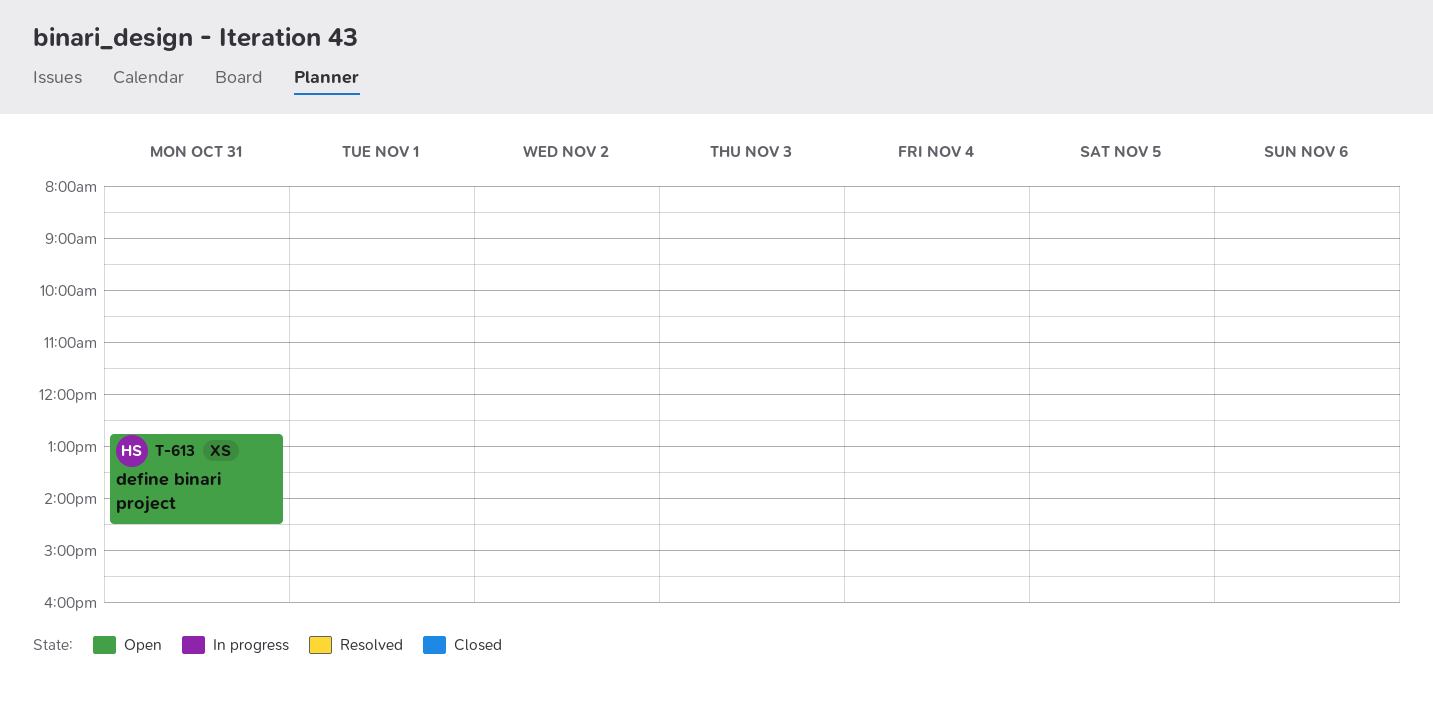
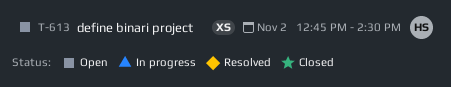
T-613, day: Oct 31 -> Nov 2

